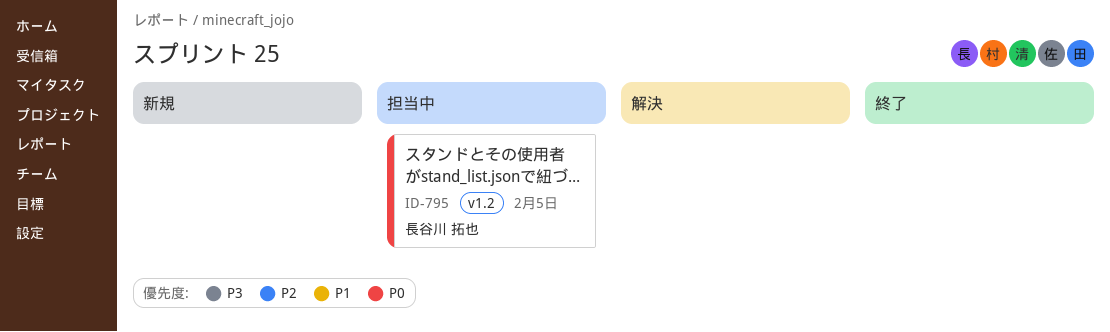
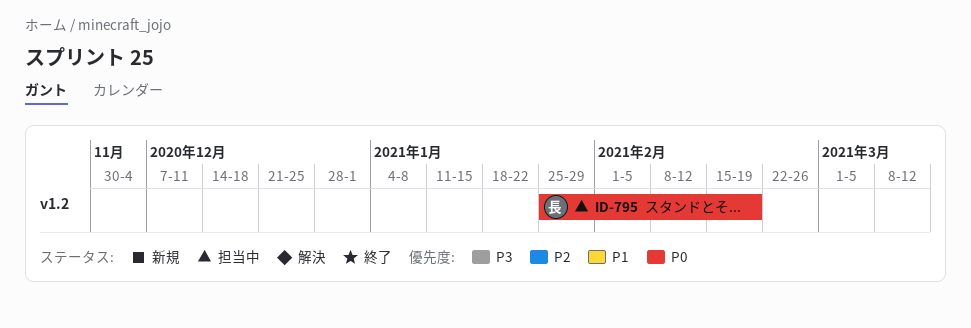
ID-795, due: Feb 5 -> Feb 19

